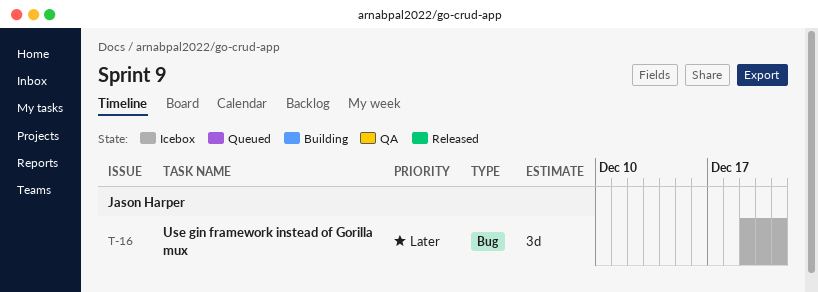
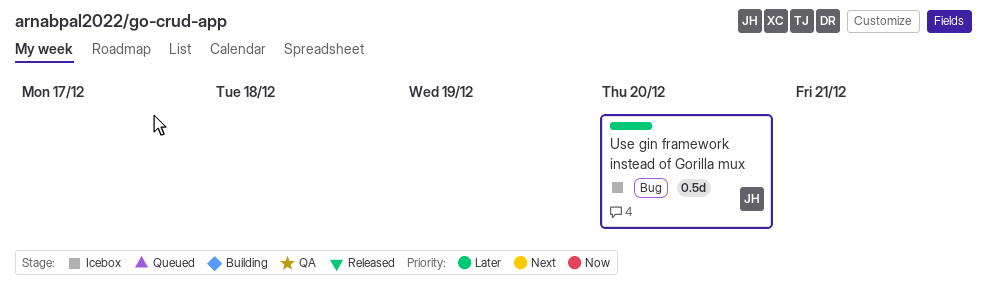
Use gin framework instead of Gorilla mux, estimate: 3d -> 0.5d
Use gin framework instead of Gorilla mux, due: Dec 21 -> Dec 20

